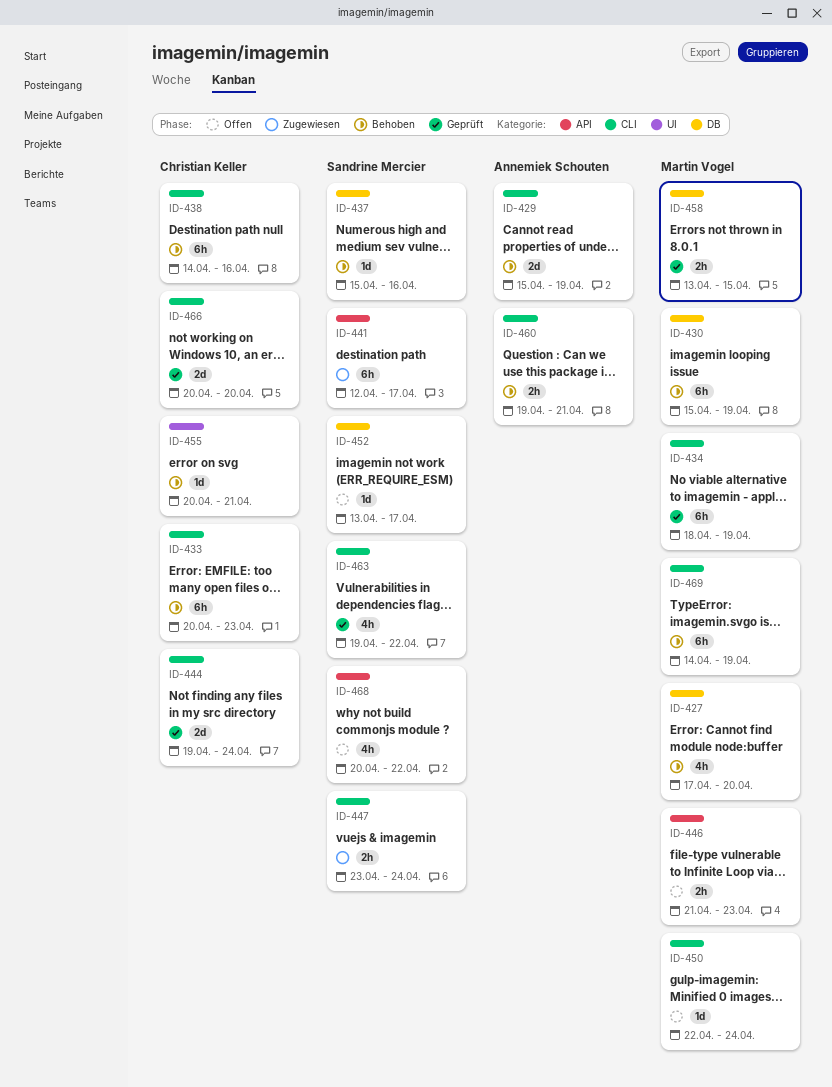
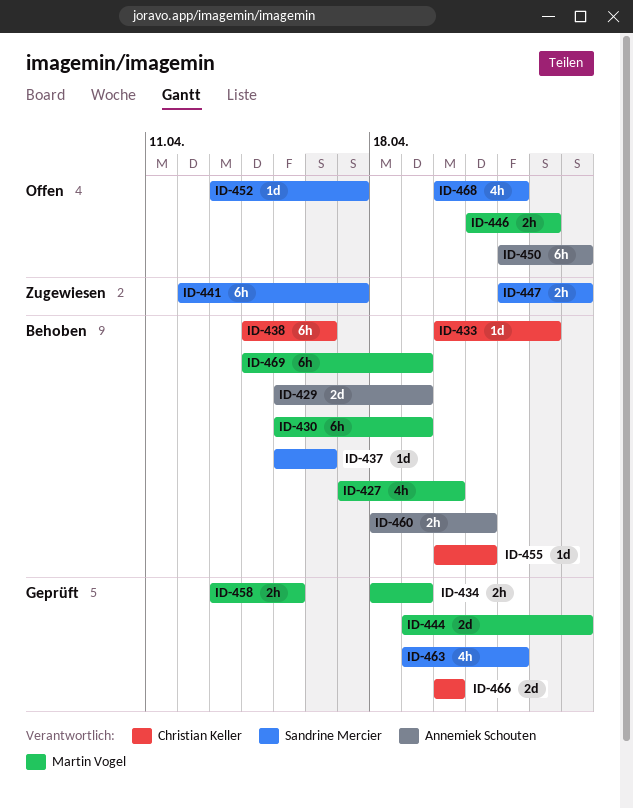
ID-433, estimate: 6h -> 1d
ID-434, estimate: 6h -> 2h
ID-444, owner: Christian Keller -> Martin Vogel
ID-447, start: Apr 23 -> Apr 22
ID-450, owner: Martin Vogel -> Annemiek Schouten
ID-450, estimate: 1d -> 6h
ID-460, start: Apr 19 -> Apr 18

